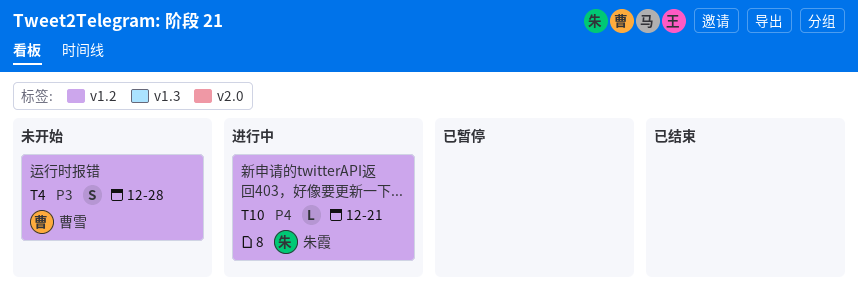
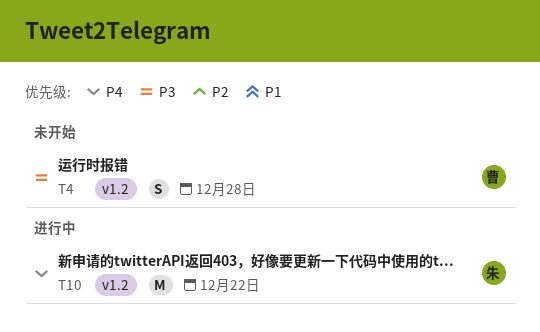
T10, estimate: L -> M
T10, due: Dec 21 -> Dec 22

